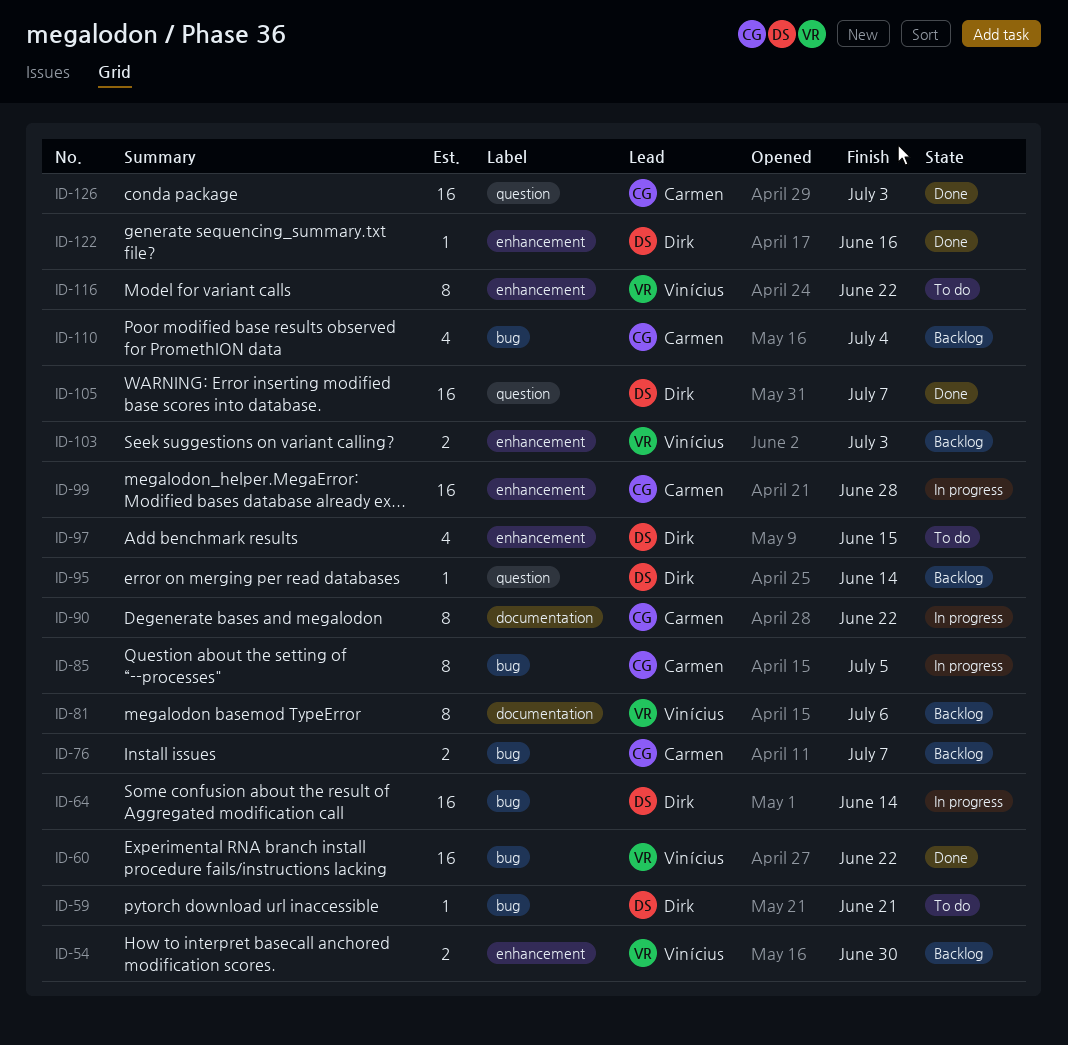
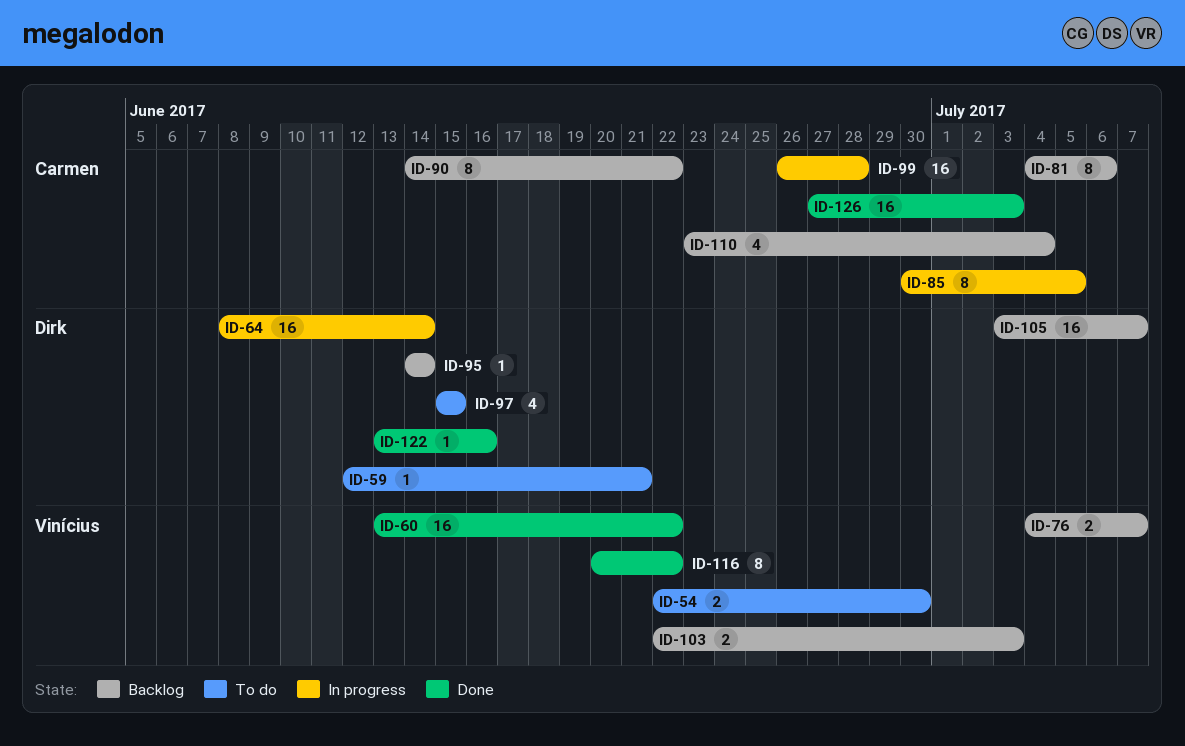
ID-54, status: Backlog -> To do
ID-76, owner: Carmen -> Vinícius
ID-81, owner: Vinícius -> Carmen
ID-90, status: In progress -> Backlog
ID-105, status: Done -> Backlog
ID-116, status: To do -> Done

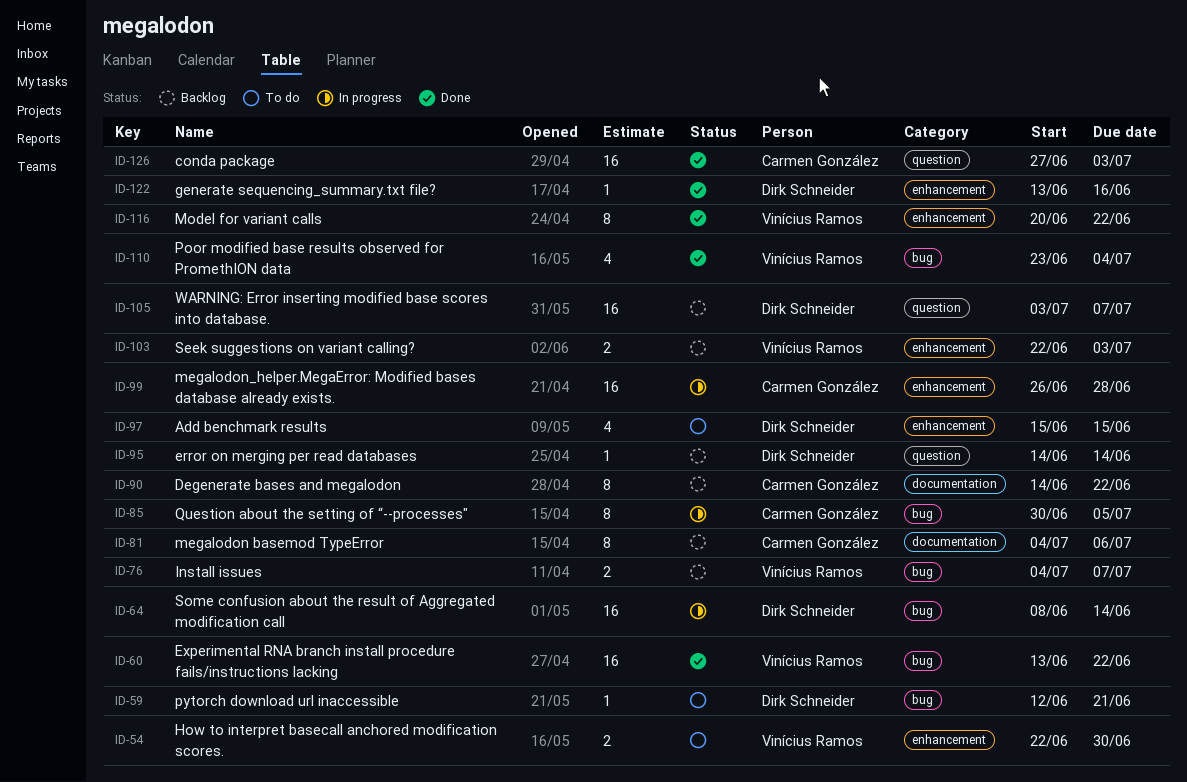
ID-110, status: Backlog -> Done
ID-110, owner: Carmen González -> Vinícius Ramos

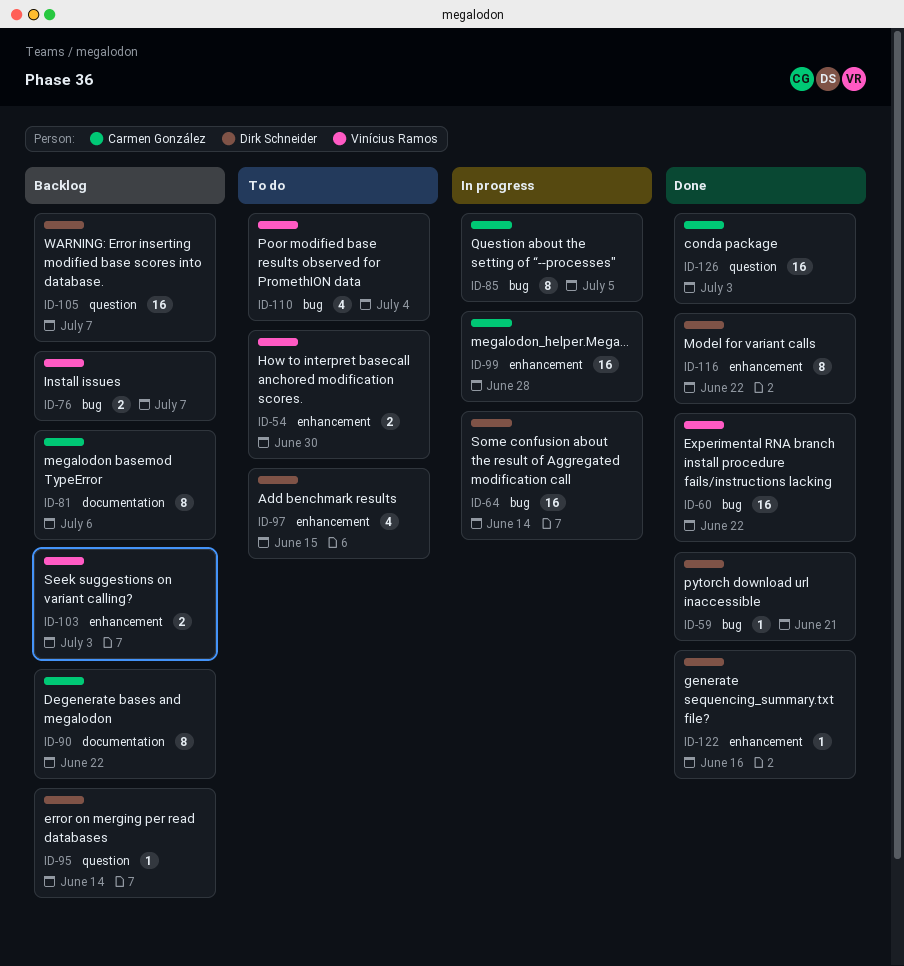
ID-59, status: To do -> Done
ID-110, status: Done -> To do
ID-116, owner: Vinícius Ramos -> Dirk Schneider

